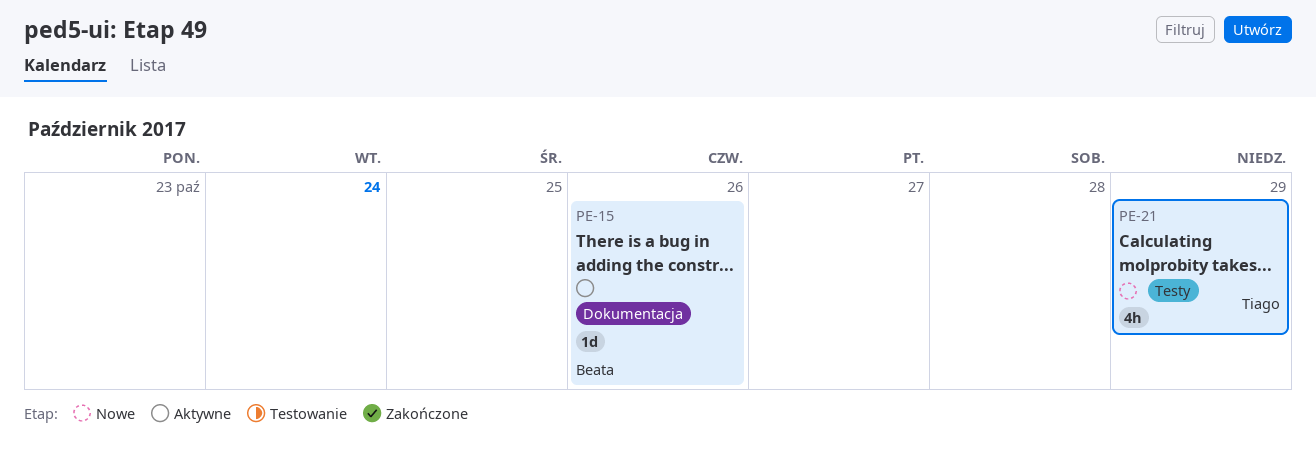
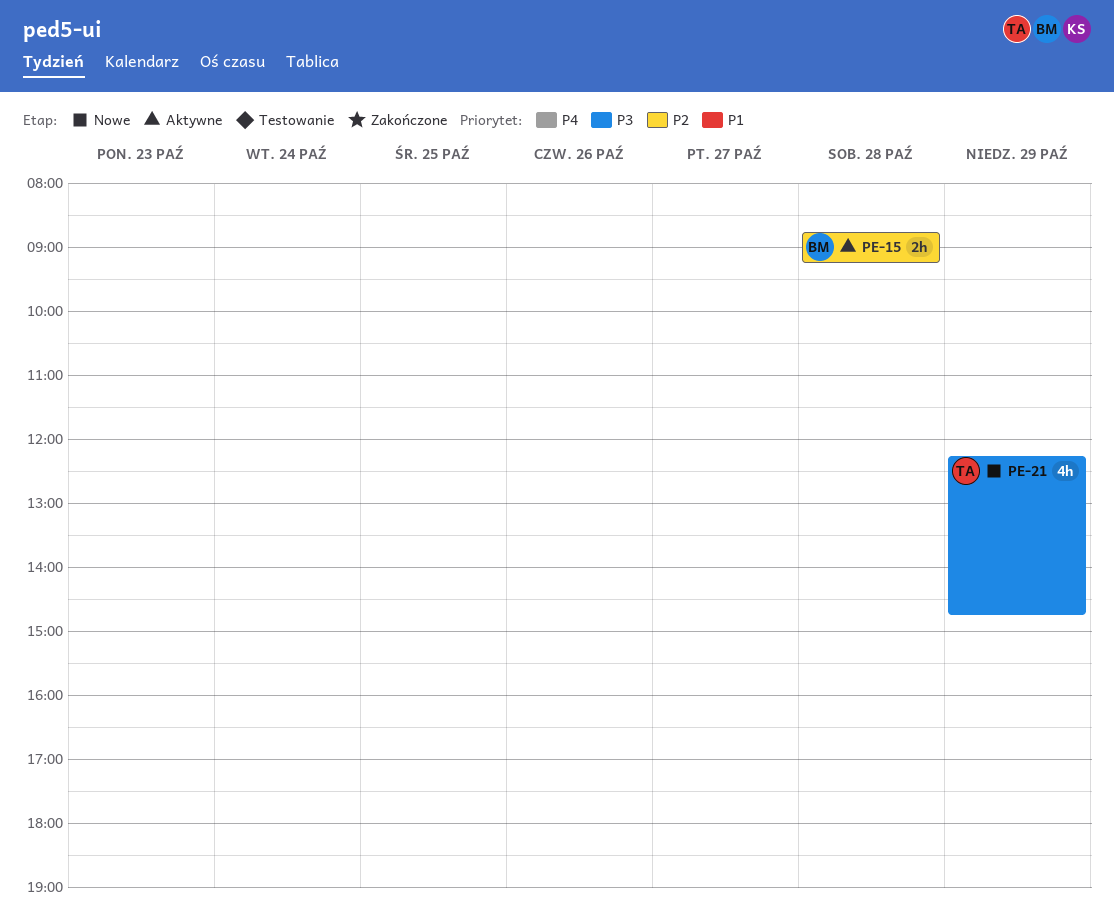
PE-15, estimate: 1d -> 2h
PE-15, day: Oct 26 -> Oct 28

